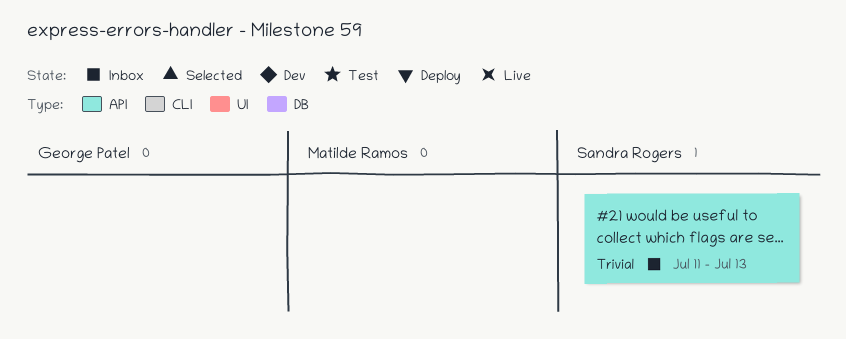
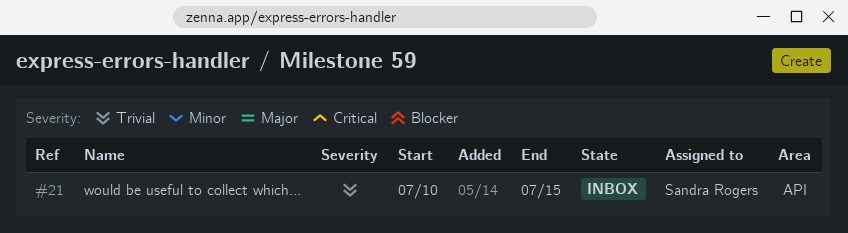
#21, start: Jul 11 -> Jul 10
#21, due: Jul 13 -> Jul 15

